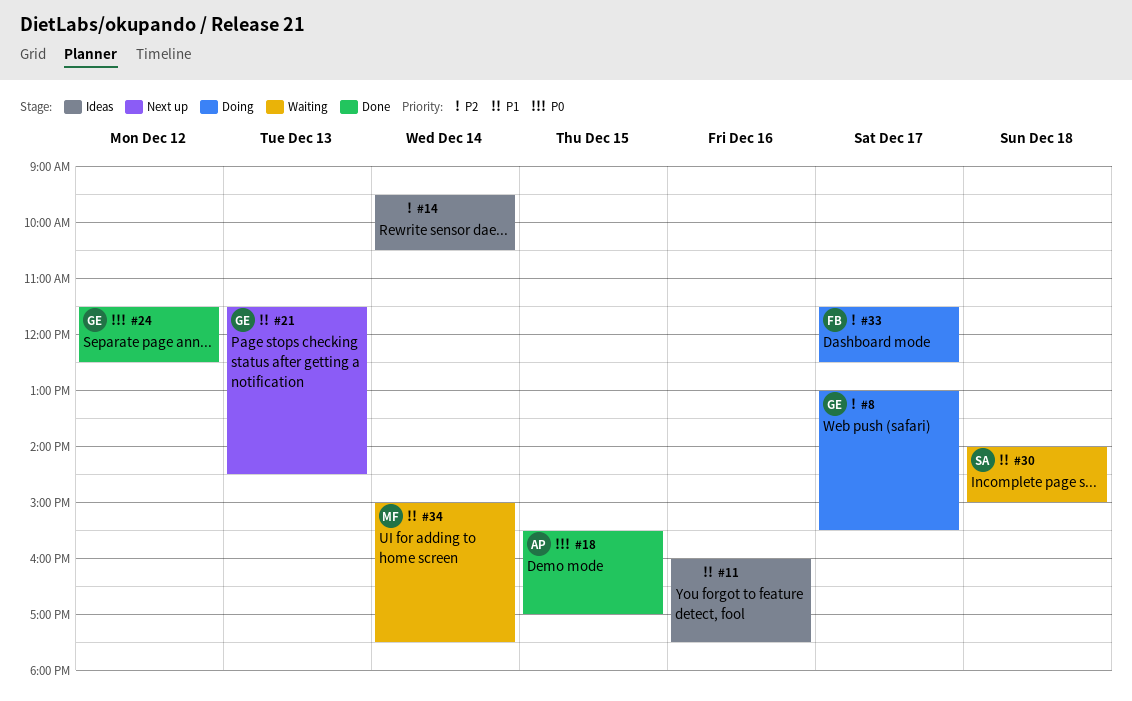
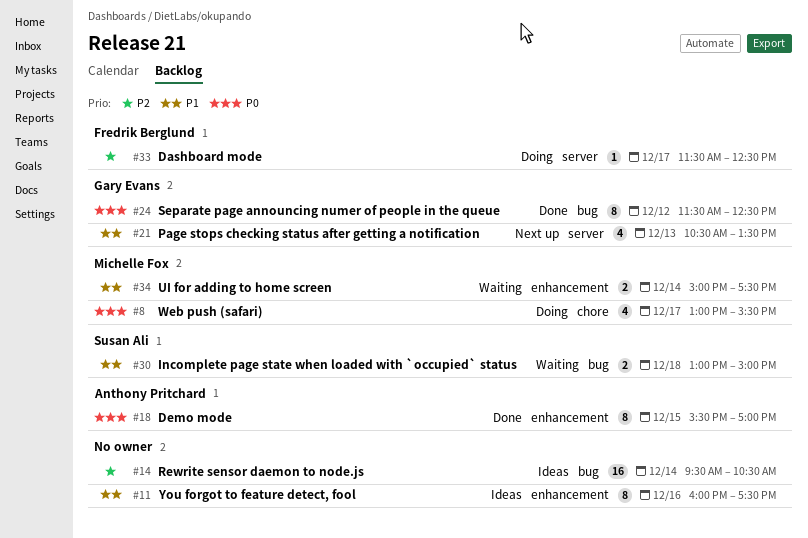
#8, owner: Gary Evans -> Michelle Fox
#8, priority: P2 -> P0
#21, begins: 11:30 -> 10:30
#21, ends: 14:30 -> 13:30
#30, begins: 14:00 -> 13:00

